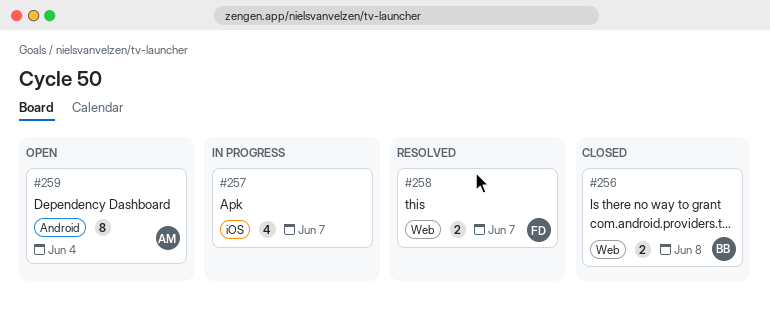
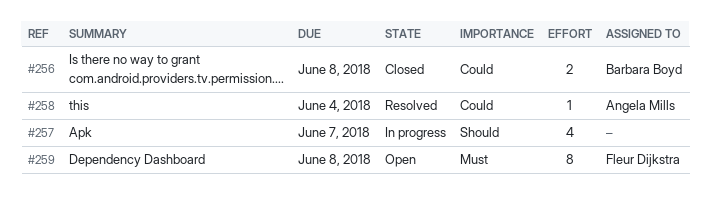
#258, owner: Fleur Dijkstra -> Angela Mills
#258, estimate: 2 -> 1
#258, due: Jun 7 -> Jun 4
#259, owner: Angela Mills -> Fleur Dijkstra
#259, due: Jun 4 -> Jun 8

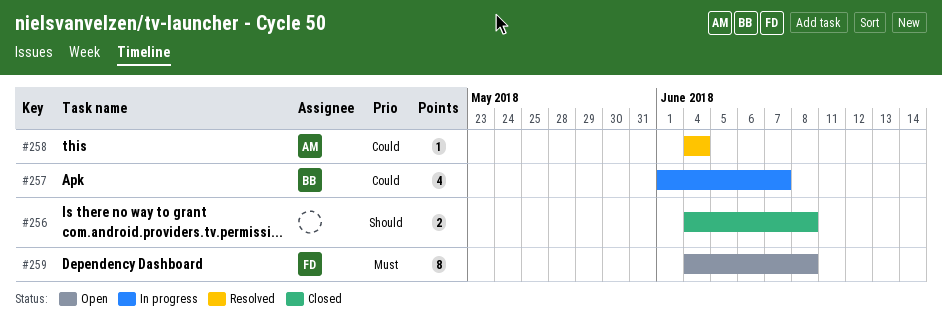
#256, owner: Barbara Boyd -> none
#256, priority: Could -> Should
#257, owner: none -> Barbara Boyd
#257, priority: Should -> Could

